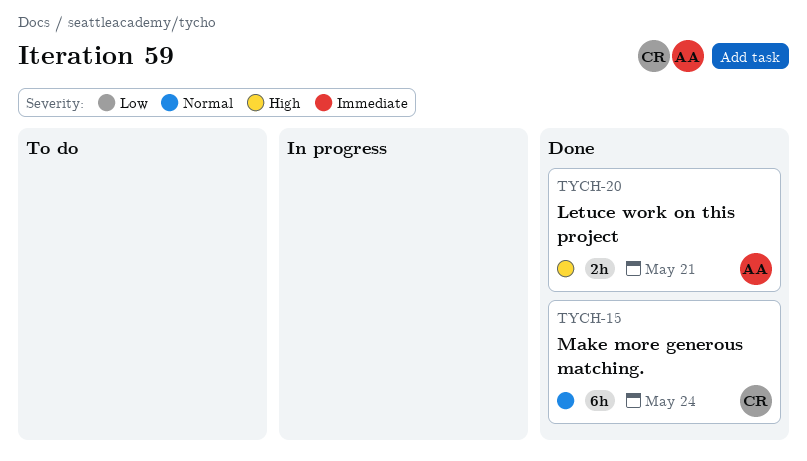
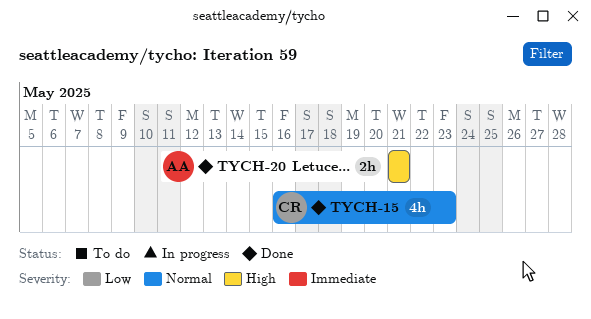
TYCH-15, estimate: 6h -> 4h
TYCH-15, due: May 24 -> May 23

